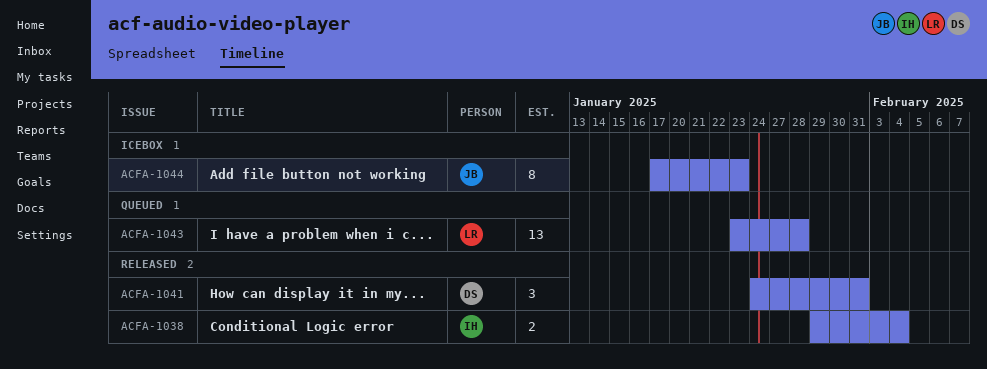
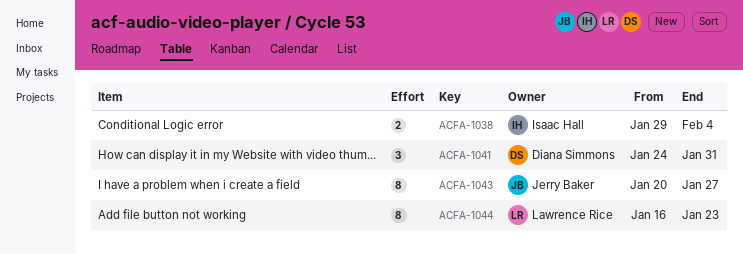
ACFA-1043, owner: Lawrence Rice -> Jerry Baker
ACFA-1043, estimate: 13 -> 8
ACFA-1043, start: Jan 23 -> Jan 20
ACFA-1043, due: Jan 28 -> Jan 27
ACFA-1044, owner: Jerry Baker -> Lawrence Rice
ACFA-1044, start: Jan 17 -> Jan 16

